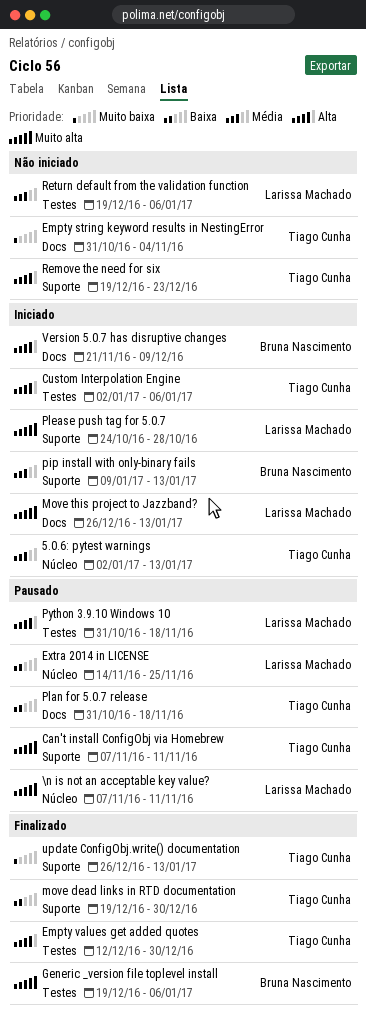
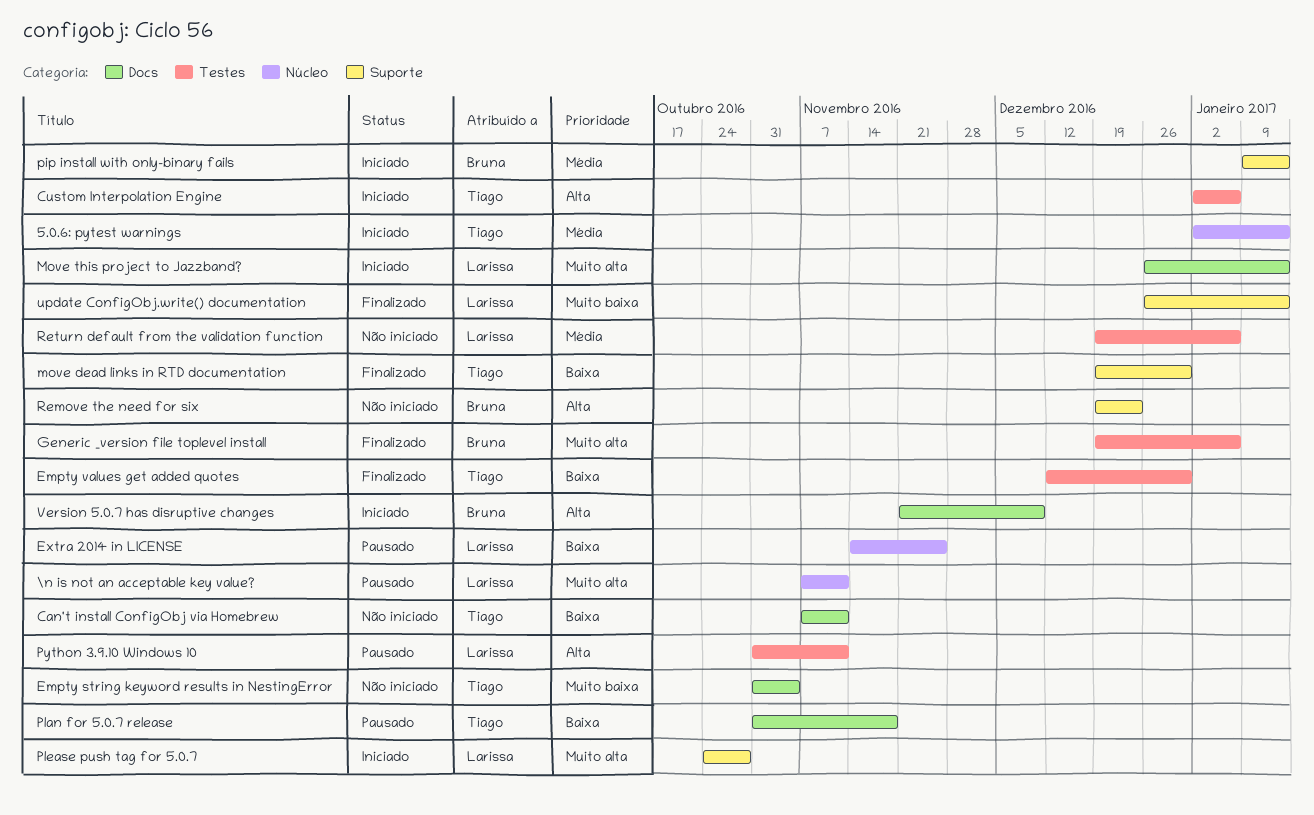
Can't install ConfigObj via Homebrew, status: Pausado -> Não iniciado
Can't install ConfigObj via Homebrew, priority: Muito alta -> Baixa
Can't install ConfigObj via Homebrew, label: Suporte -> Docs
Empty values get added quotes, priority: Alta -> Baixa
Python 3.9.10 Windows 10, due: Nov 18 -> Nov 11
Remove the need for six, owner: Tiago Cunha -> Bruna Nascimento
update ConfigObj.write() documentation, owner: Tiago Cunha -> Larissa Machado

